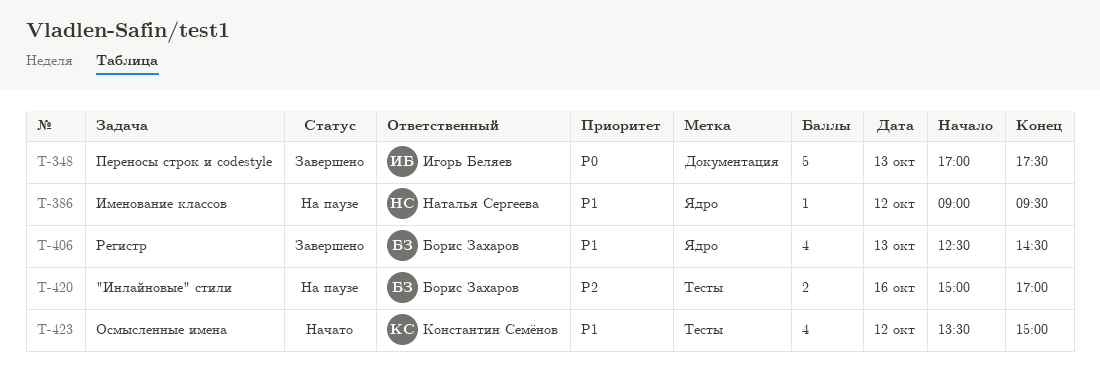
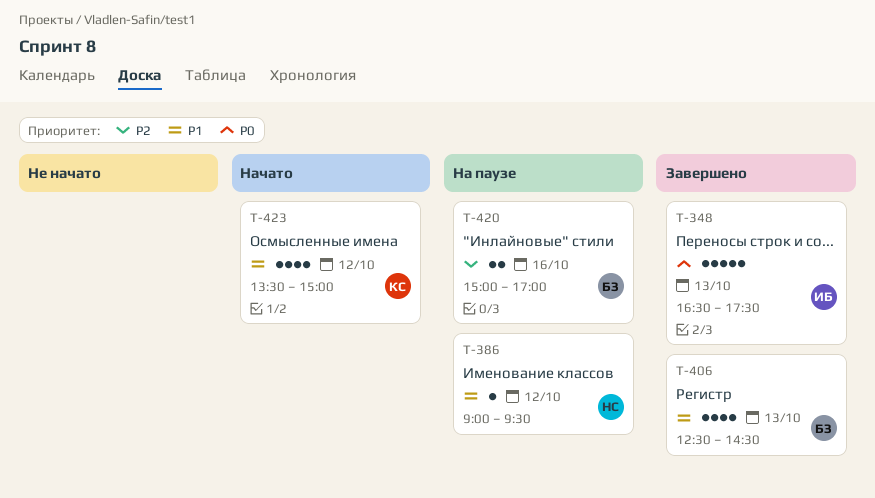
T-348, begins: 17:00 -> 16:30

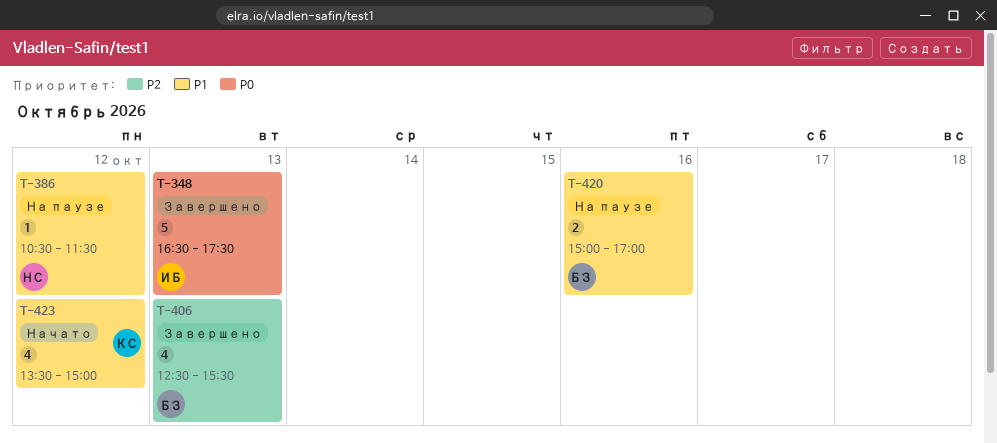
T-386, begins: 09:00 -> 10:30
T-386, ends: 09:30 -> 11:30
T-406, priority: P1 -> P2
T-406, ends: 14:30 -> 15:30
T-420, priority: P2 -> P1

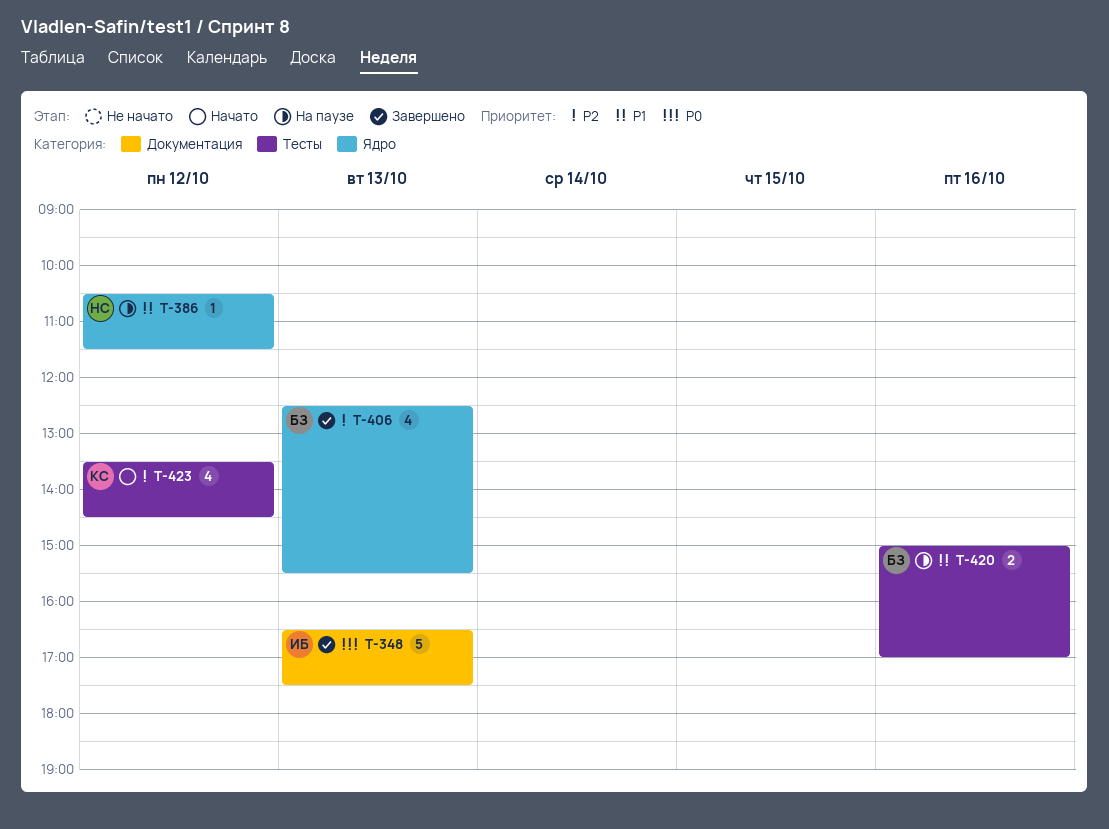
T-423, priority: P1 -> P2
T-423, ends: 15:00 -> 14:30

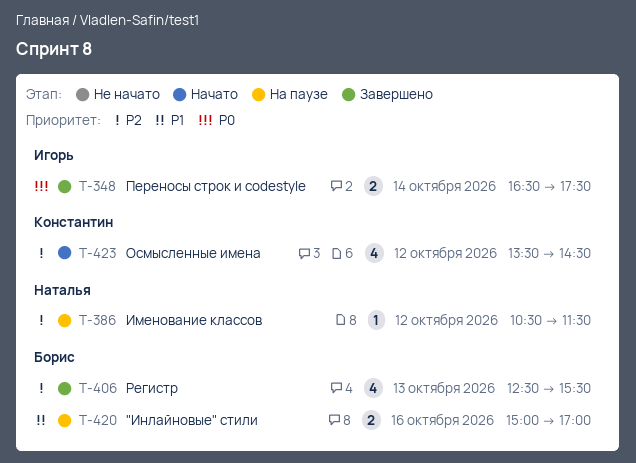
T-348, estimate: 5 -> 2
T-348, day: Oct 13 -> Oct 14
T-386, priority: P1 -> P2

